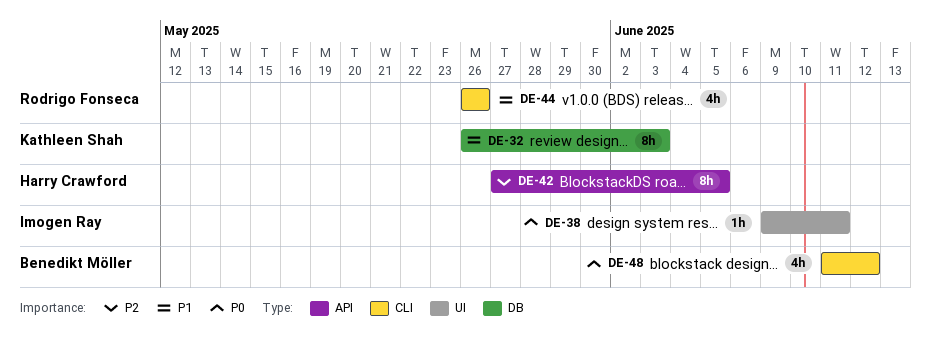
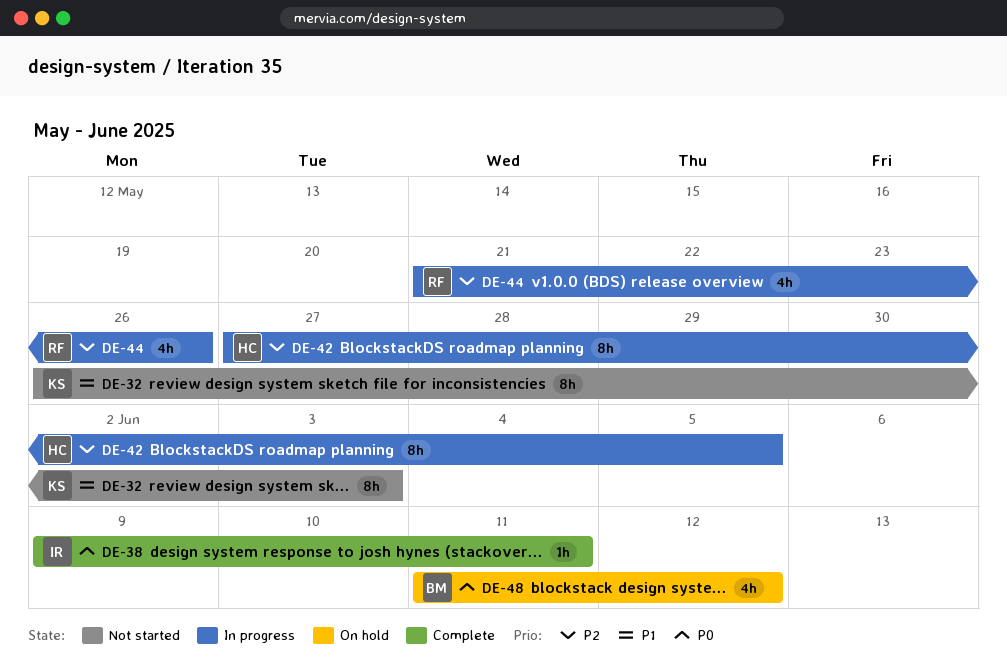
DE-44, priority: P1 -> P2
DE-44, start: May 26 -> May 21

